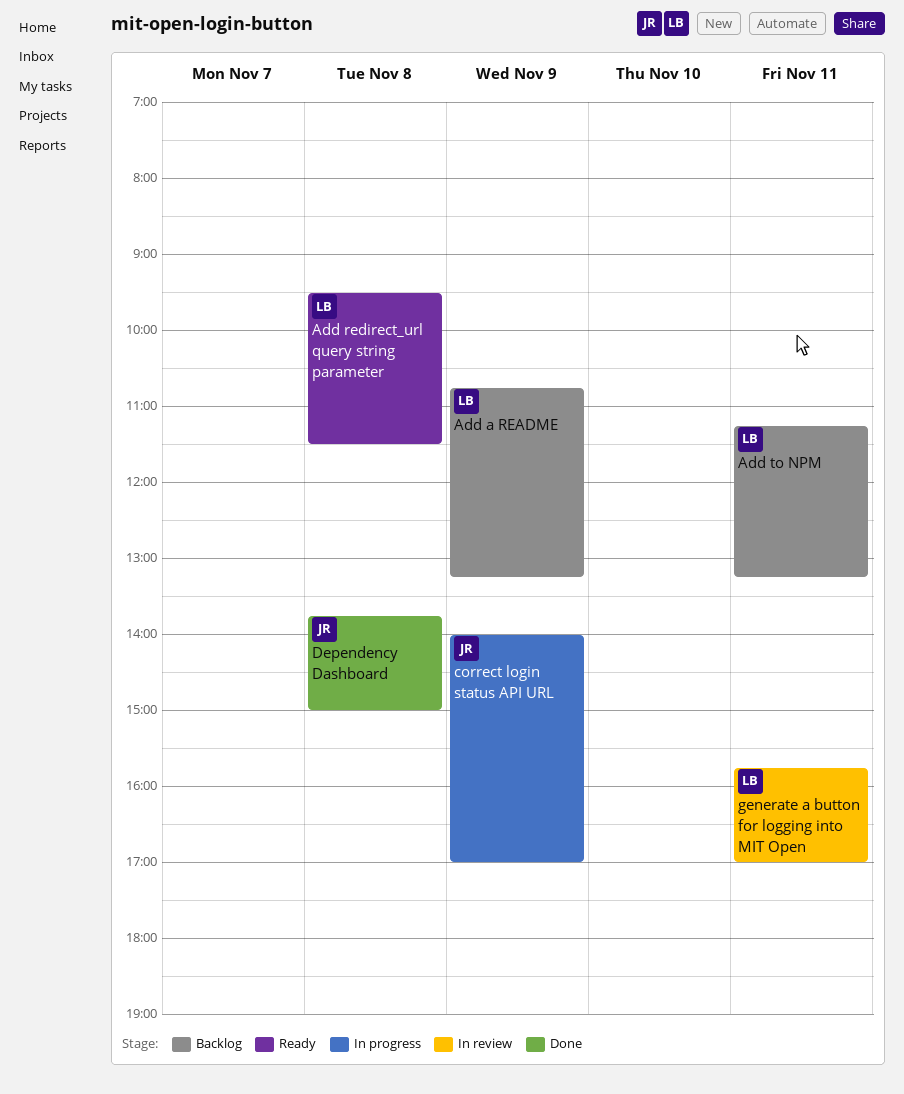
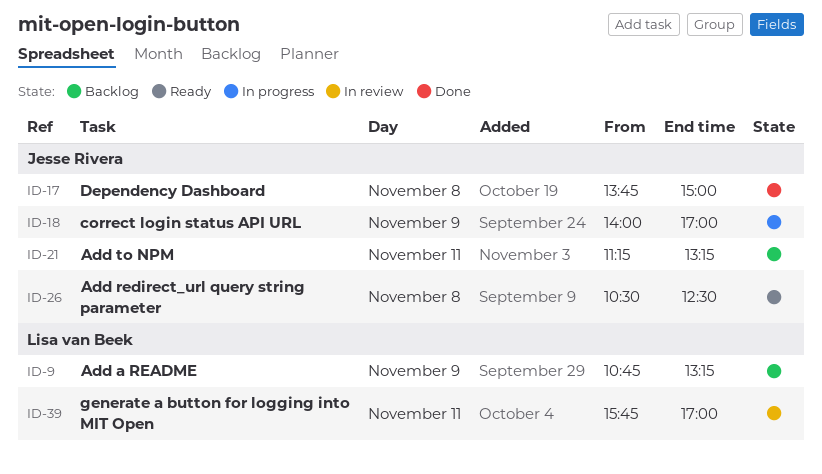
Add redirect_url query string parameter, owner: Lisa van Beek -> Jesse Rivera
Add redirect_url query string parameter, begins: 09:30 -> 10:30
Add redirect_url query string parameter, ends: 11:30 -> 12:30
Add to NPM, owner: Lisa van Beek -> Jesse Rivera

